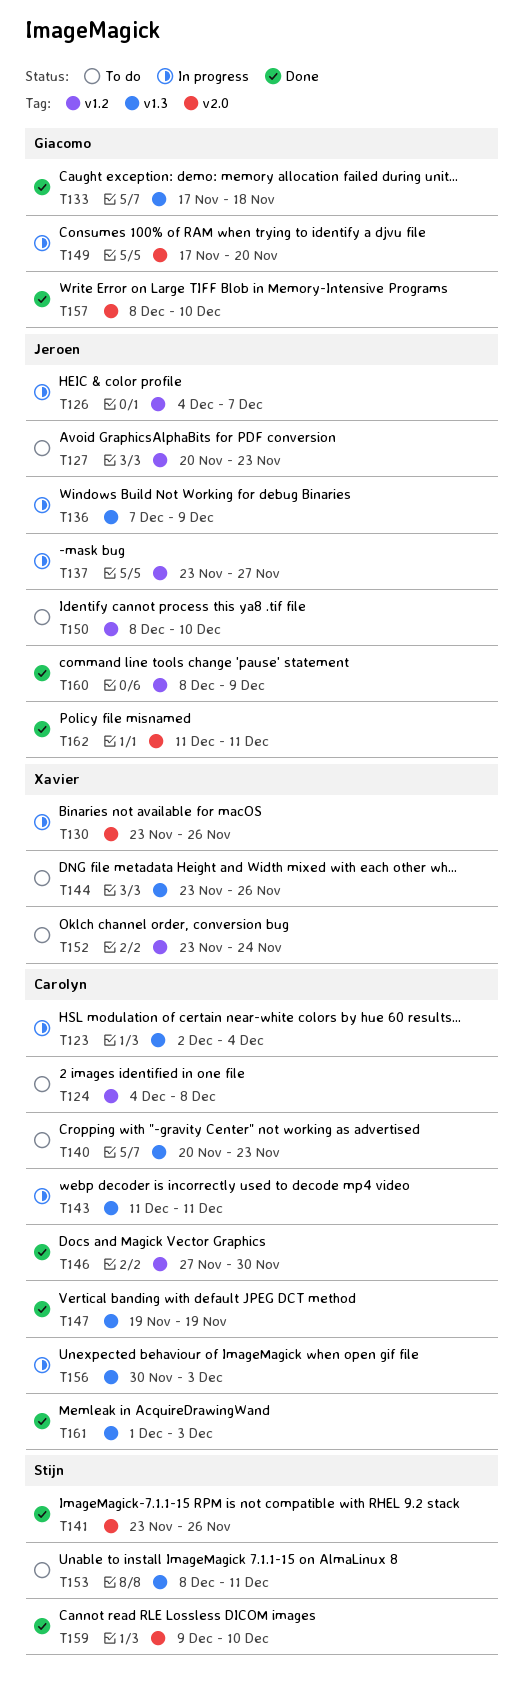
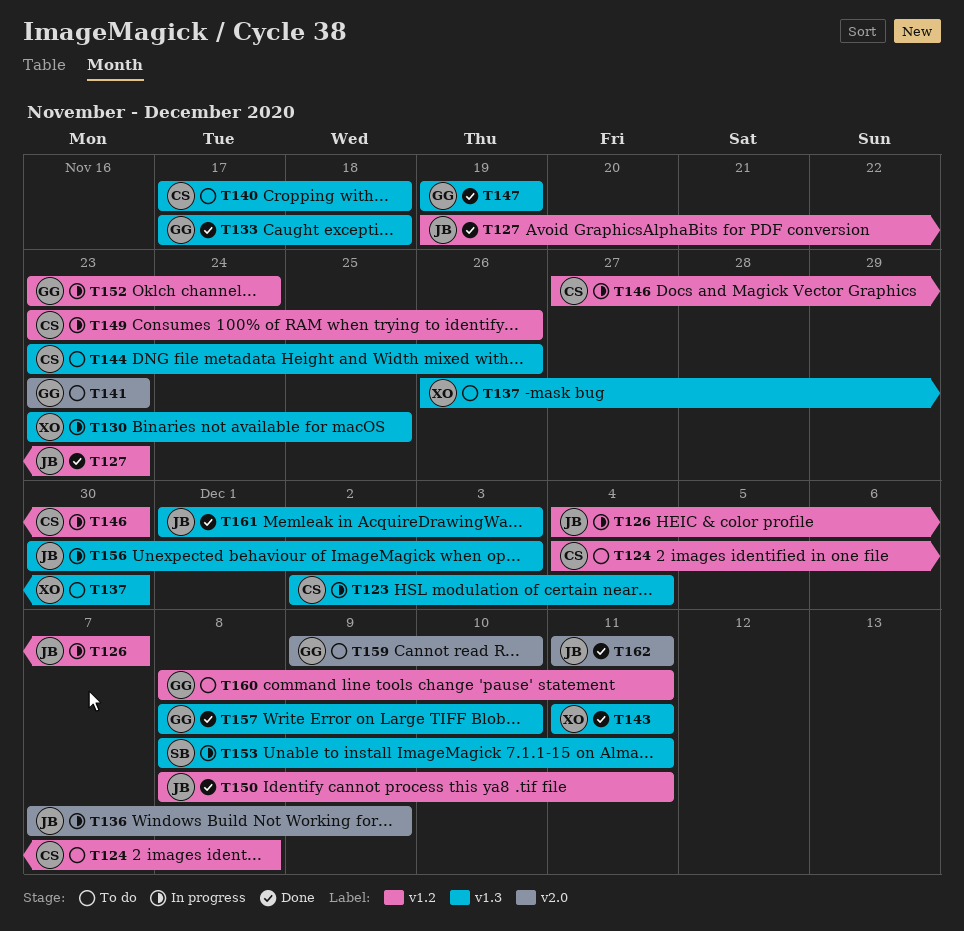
T127, status: To do -> Done
T127, start: Nov 20 -> Nov 19
T130, label: v2.0 -> v1.3
T130, due: Nov 26 -> Nov 25
T136, label: v1.3 -> v2.0
T137, status: In progress -> To do
T137, owner: Jeroen -> Xavier
T137, label: v1.2 -> v1.3
T137, start: Nov 23 -> Nov 26
T137, due: Nov 27 -> Nov 30
T140, start: Nov 20 -> Nov 17
T140, due: Nov 23 -> Nov 18
T141, status: Done -> To do
T141, owner: Stijn -> Giacomo
T141, due: Nov 26 -> Nov 23
T143, status: In progress -> Done
T143, owner: Carolyn -> Xavier
T144, owner: Xavier -> Carolyn
T146, status: Done -> In progress
T147, owner: Carolyn -> Giacomo
T149, owner: Giacomo -> Carolyn
T149, label: v2.0 -> v1.2
T149, start: Nov 17 -> Nov 23
T149, due: Nov 20 -> Nov 26
T150, status: To do -> Done
T150, due: Dec 10 -> Dec 11
T152, status: To do -> In progress
T152, owner: Xavier -> Giacomo
T153, status: To do -> In progress
T156, owner: Carolyn -> Jeroen
T157, label: v2.0 -> v1.3
T159, status: Done -> To do
T159, owner: Stijn -> Giacomo
T160, status: Done -> To do
T160, owner: Jeroen -> Giacomo
T160, due: Dec 9 -> Dec 11
T161, owner: Carolyn -> Jeroen

